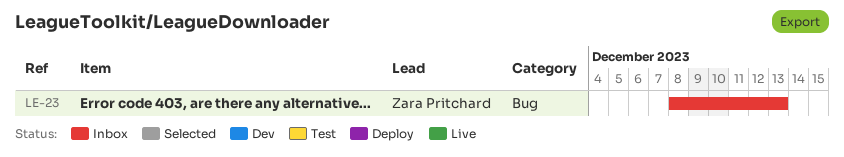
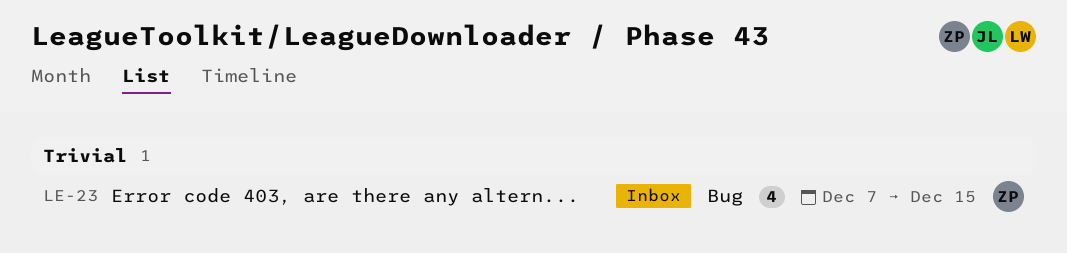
LE-23, start: Dec 8 -> Dec 7
LE-23, due: Dec 13 -> Dec 15

